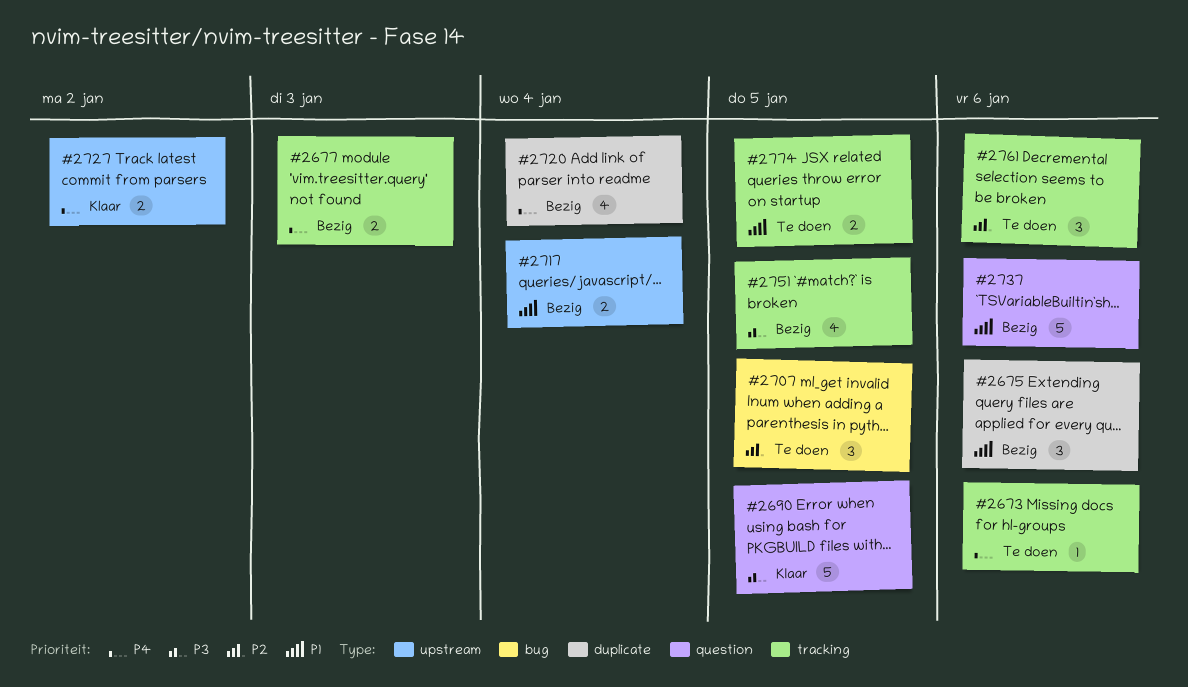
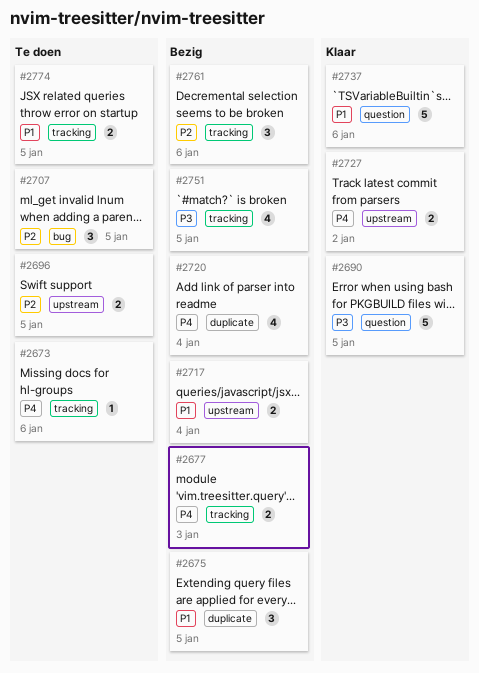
#2675, due: Jan 6 -> Jan 5
#2696: none -> present
#2737, status: Bezig -> Klaar
#2761, status: Te doen -> Bezig

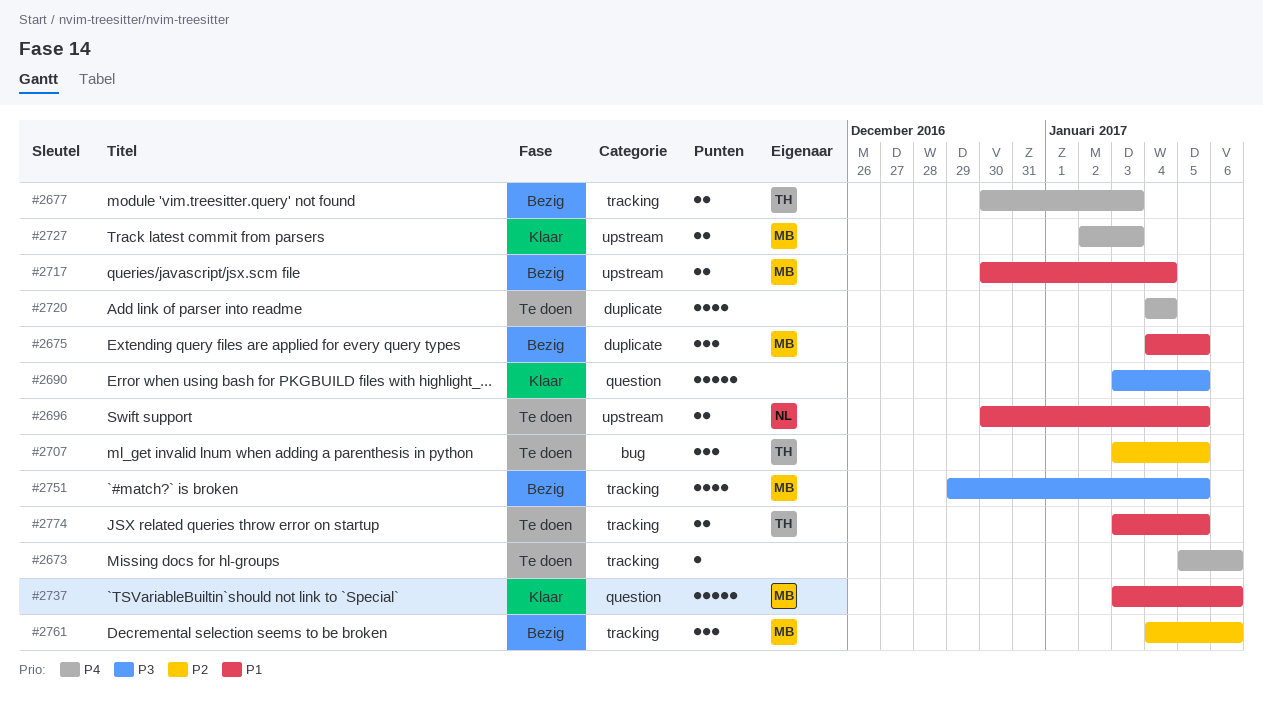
#2696, priority: P2 -> P1
#2720, status: Bezig -> Te doen
#2727, due: Jan 2 -> Jan 3

